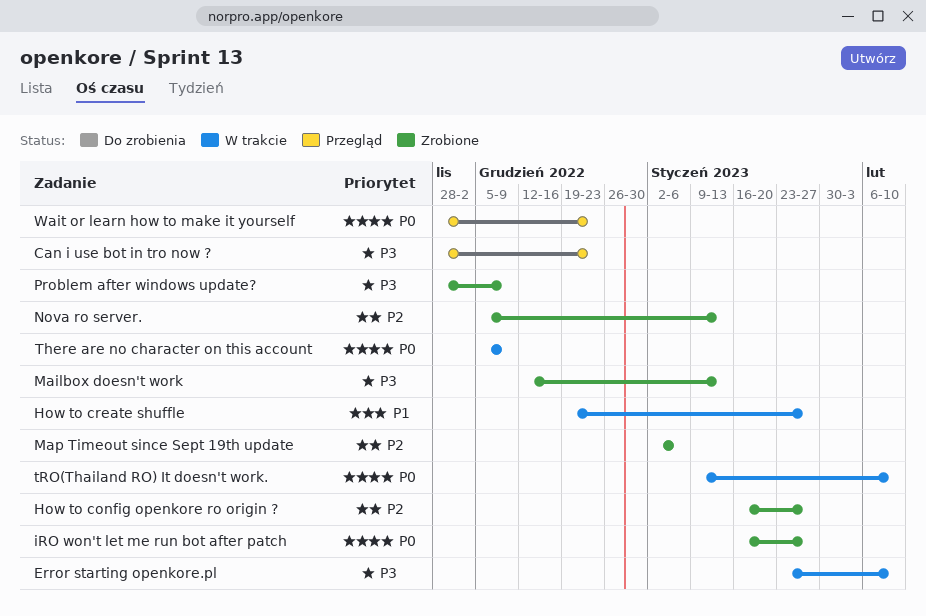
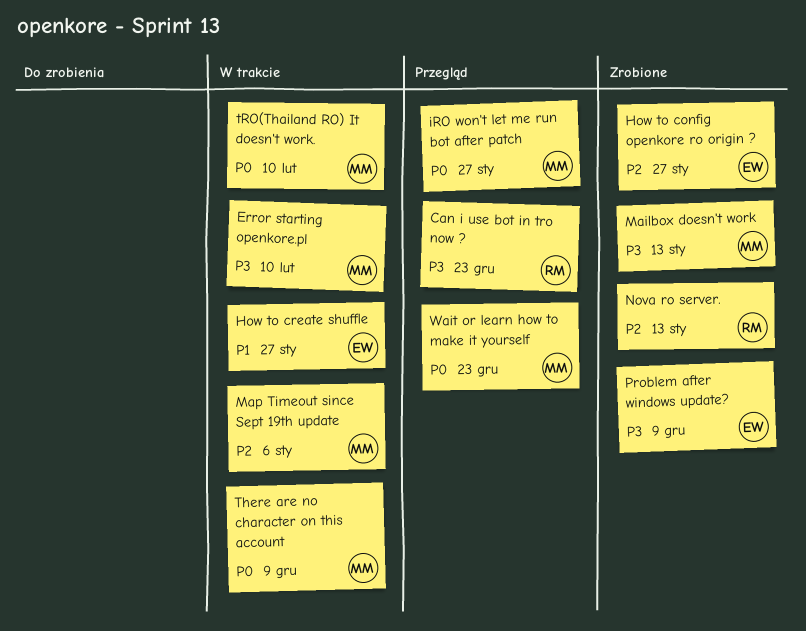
iRO won't let me run bot after patch, status: Zrobione -> Przegląd
Map Timeout since Sept 19th update, status: Zrobione -> W trakcie

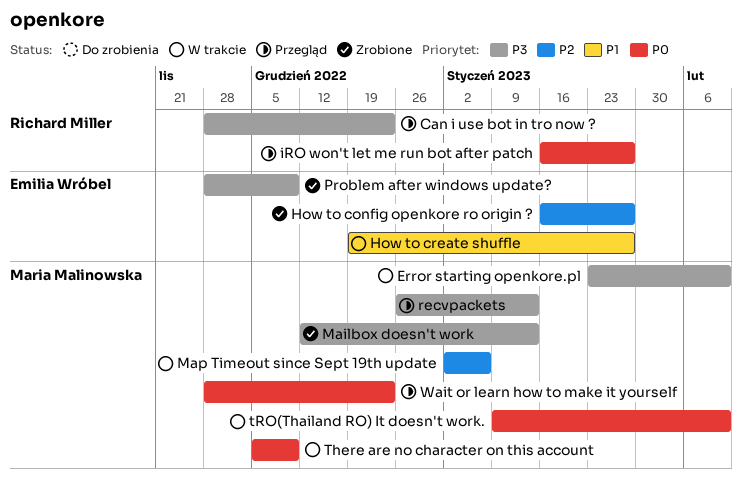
iRO won't let me run bot after patch, owner: Maria Malinowska -> Richard Miller
Nova ro server.: present -> none
recvpackets: none -> present

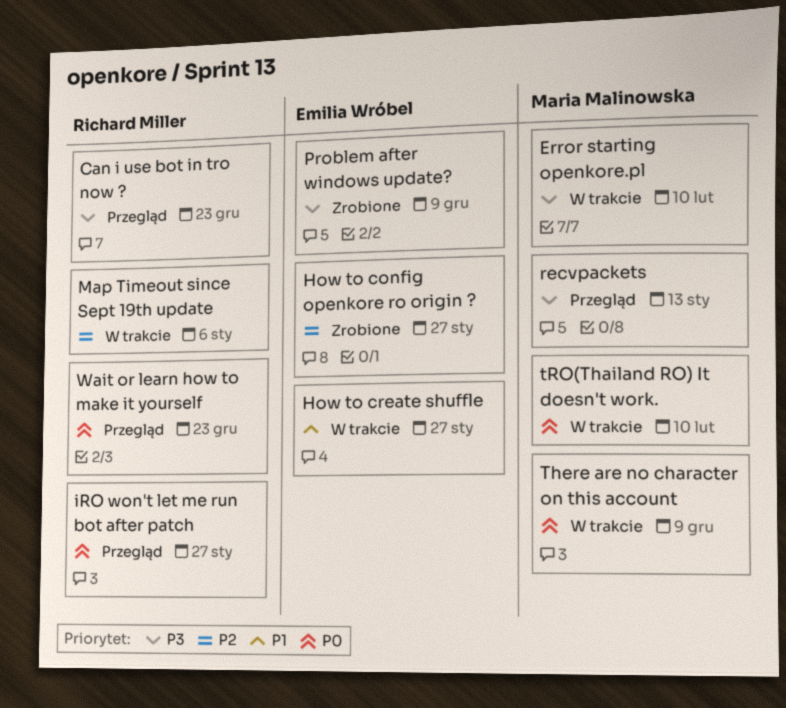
Mailbox doesn't work: present -> none
Map Timeout since Sept 19th update, owner: Maria Malinowska -> Richard Miller
Wait or learn how to make it yourself, owner: Maria Malinowska -> Richard Miller

